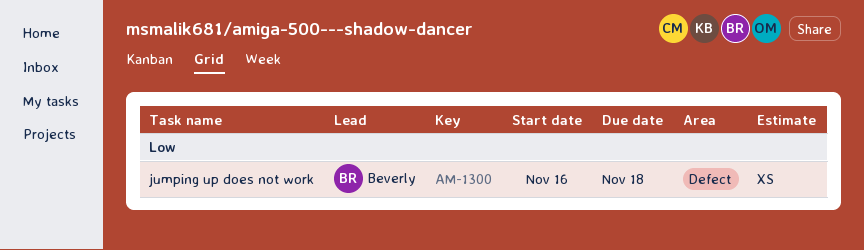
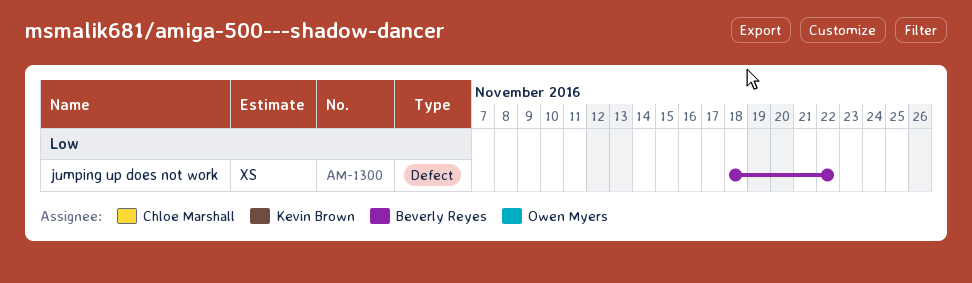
AM-1300, start: Nov 16 -> Nov 18
AM-1300, due: Nov 18 -> Nov 22

